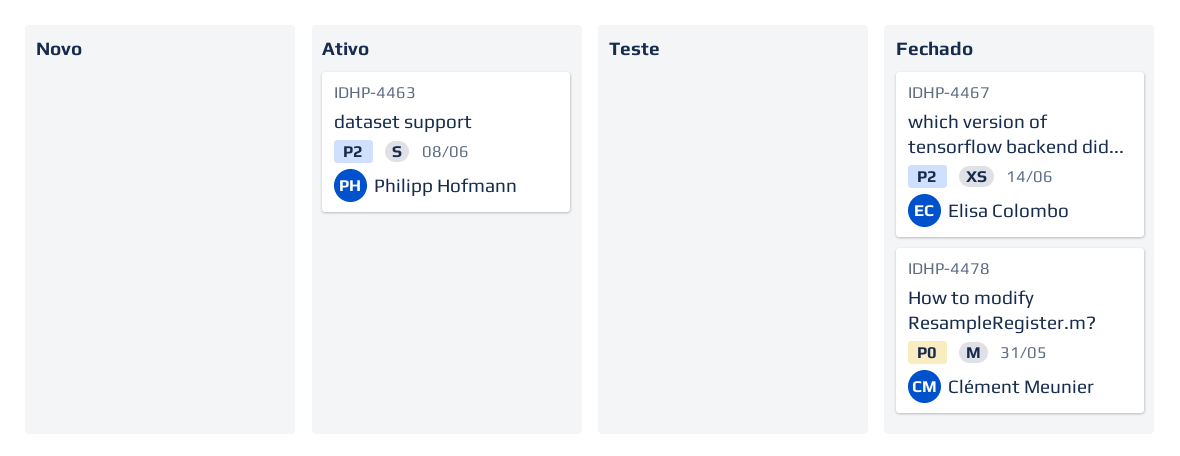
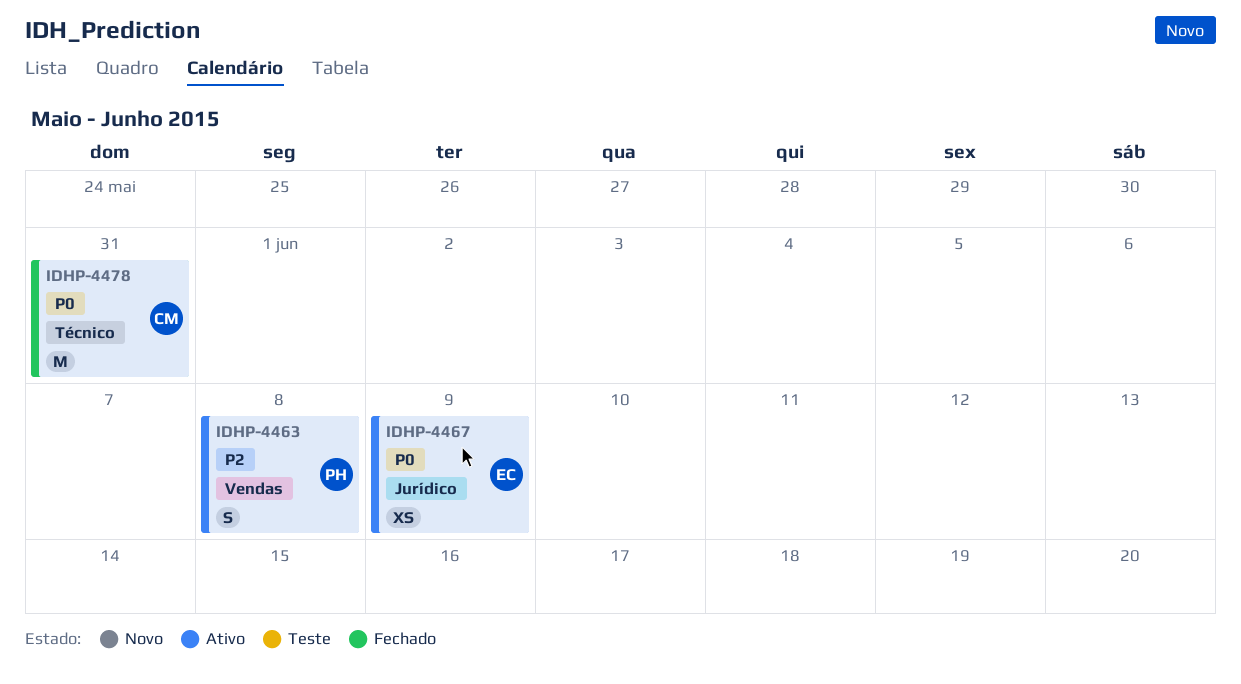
IDHP-4467, status: Fechado -> Ativo
IDHP-4467, priority: P2 -> P0
IDHP-4467, due: Jun 14 -> Jun 9

